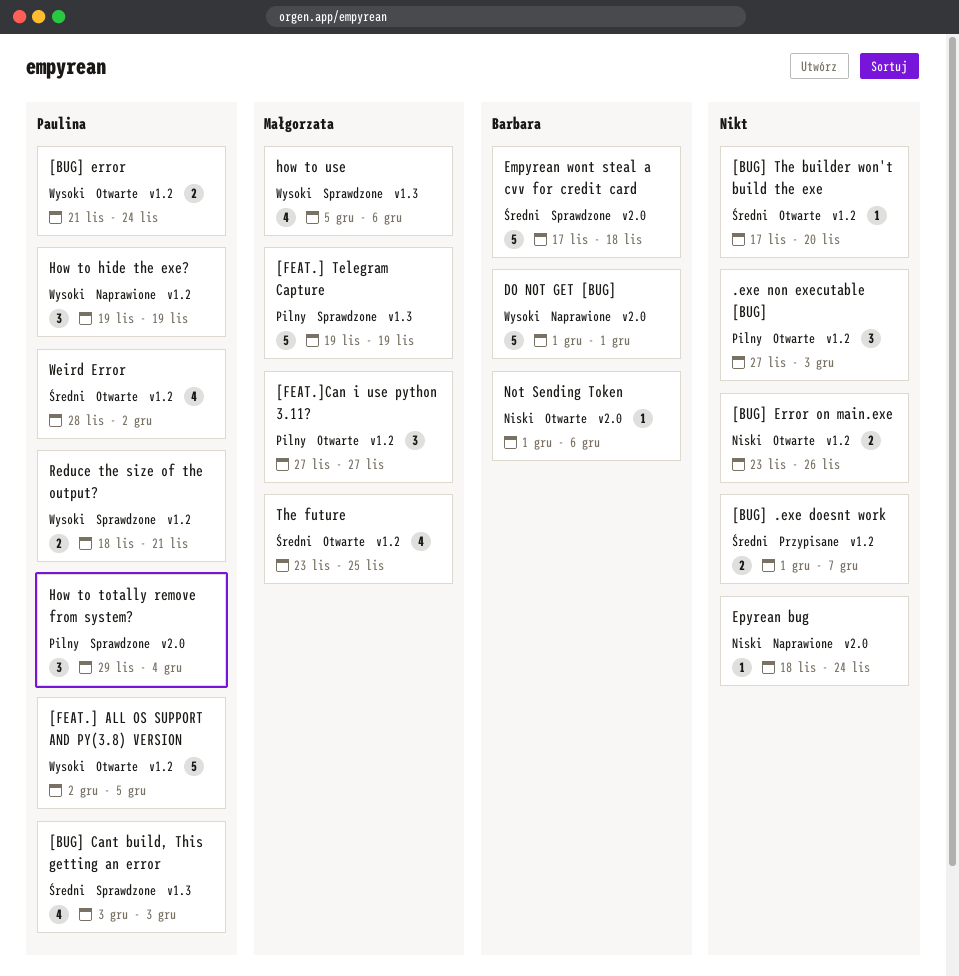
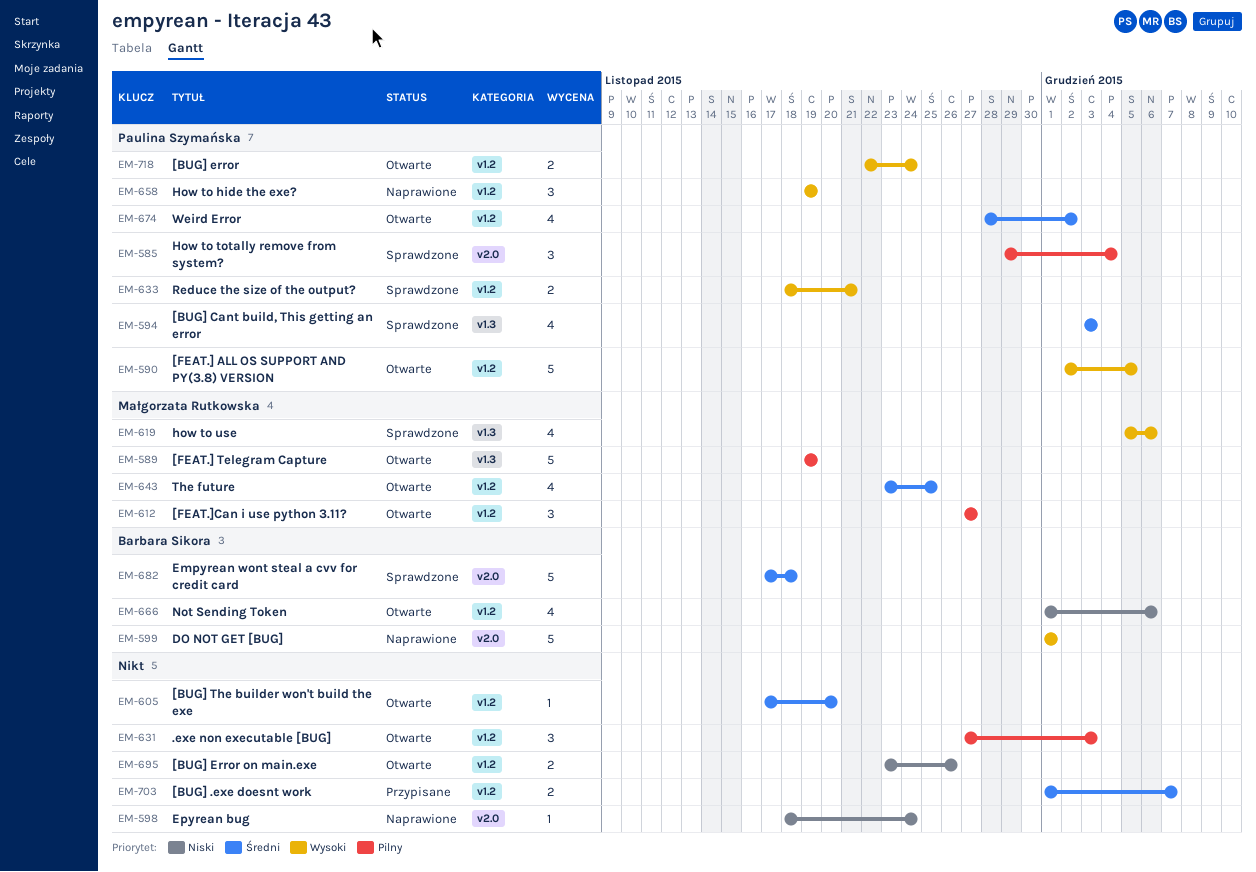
[BUG] error, start: Nov 21 -> Nov 22
[FEAT.] Telegram Capture, status: Sprawdzone -> Otwarte
Not Sending Token, label: v2.0 -> v1.2
Not Sending Token, estimate: 1 -> 4

